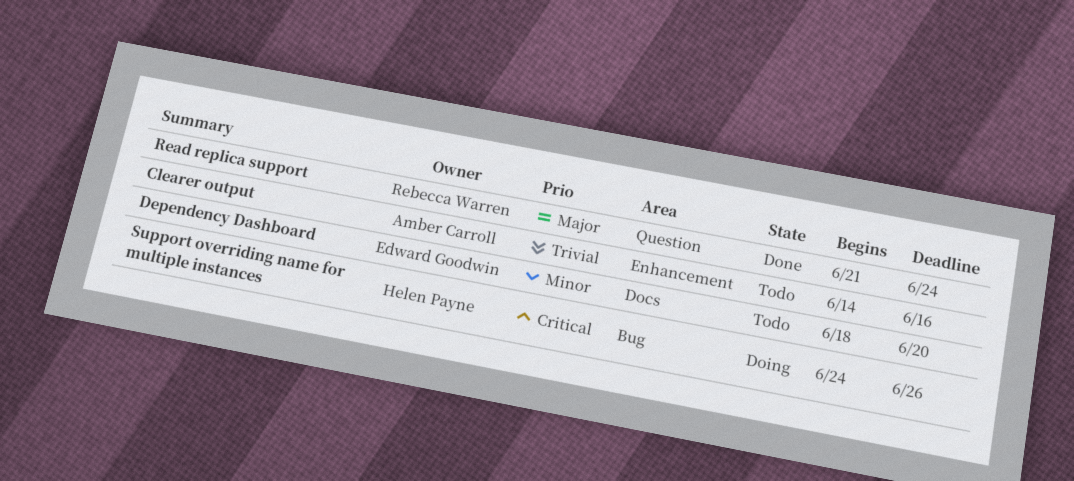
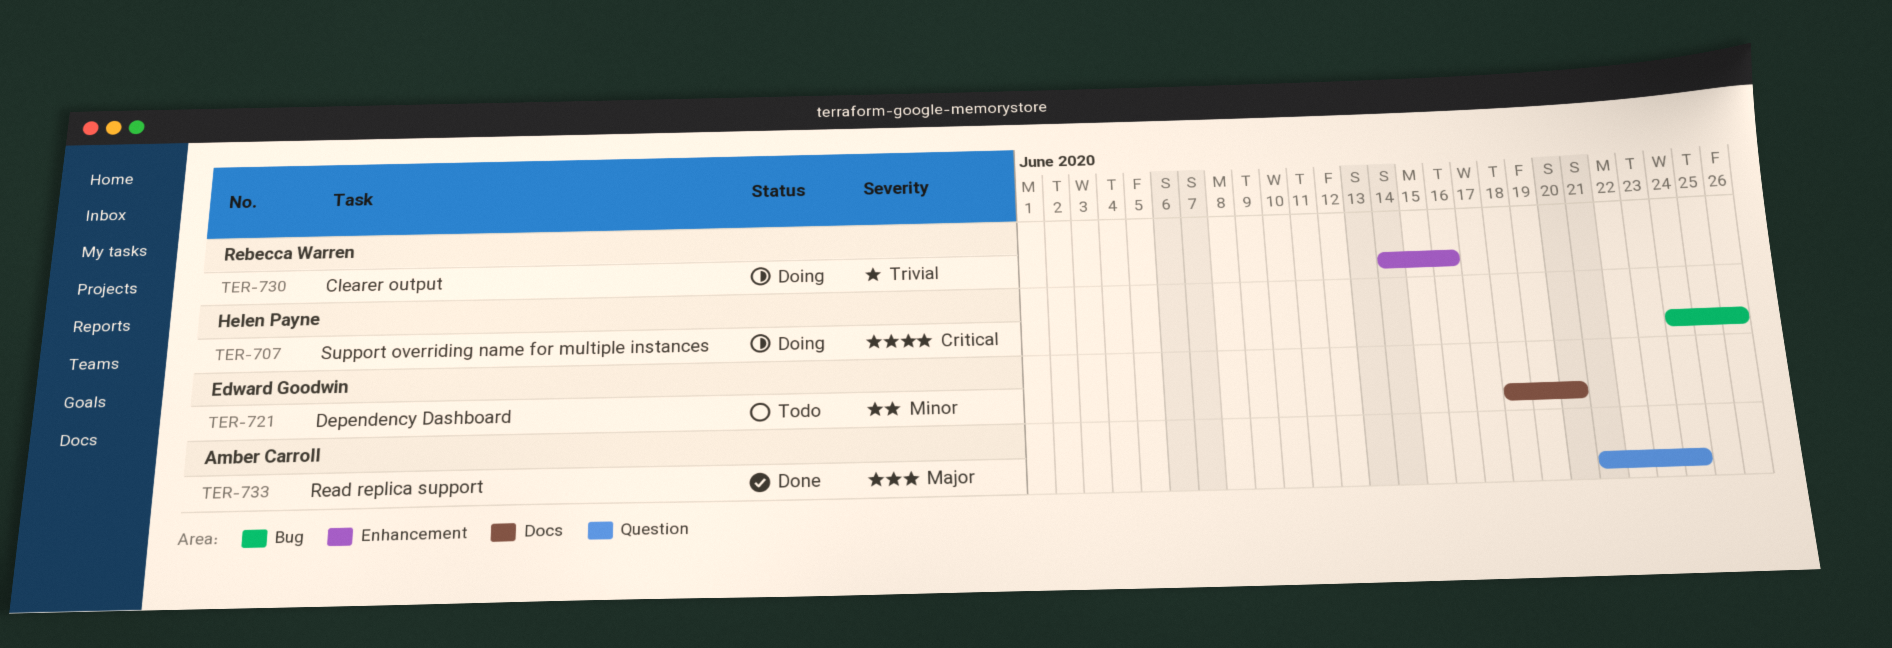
Clearer output, status: Todo -> Doing
Clearer output, owner: Amber Carroll -> Rebecca Warren
Read replica support, owner: Rebecca Warren -> Amber Carroll

